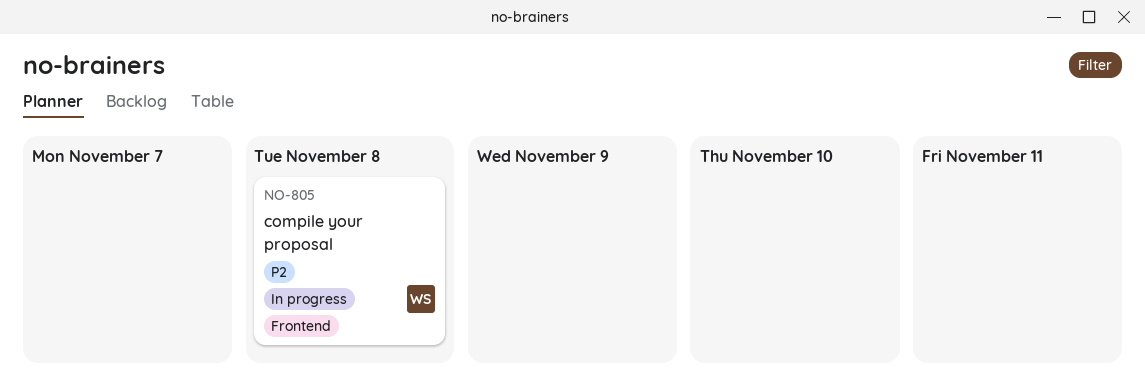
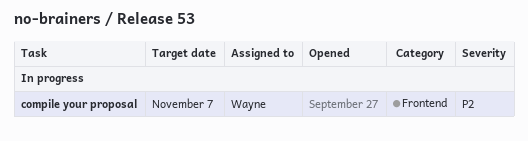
compile your proposal, due: Nov 8 -> Nov 7

